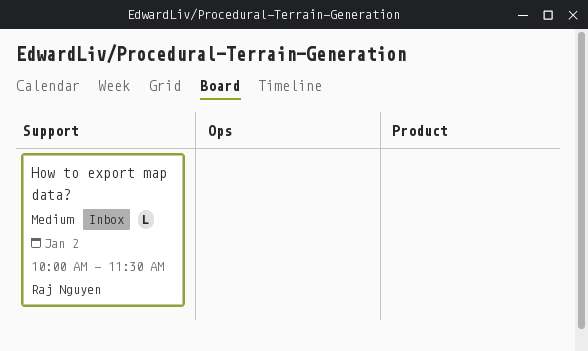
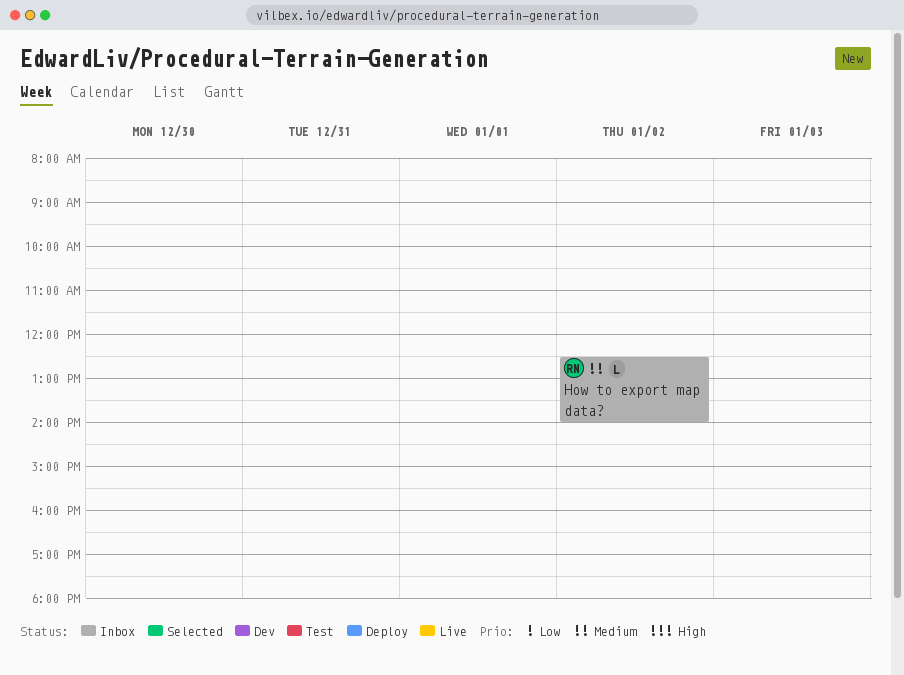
How to export map data?, begins: 10:00 -> 12:30
How to export map data?, ends: 11:30 -> 14:00

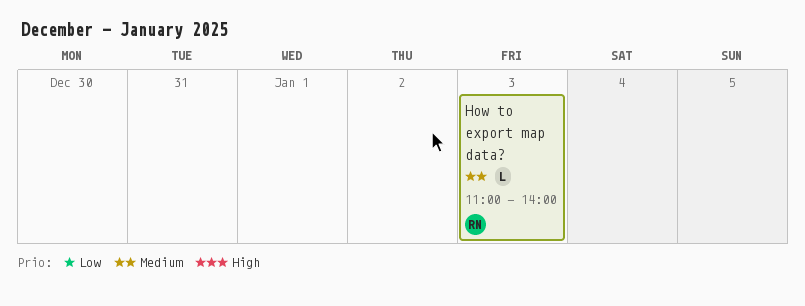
How to export map data?, day: Jan 2 -> Jan 3
How to export map data?, begins: 12:30 -> 11:00

